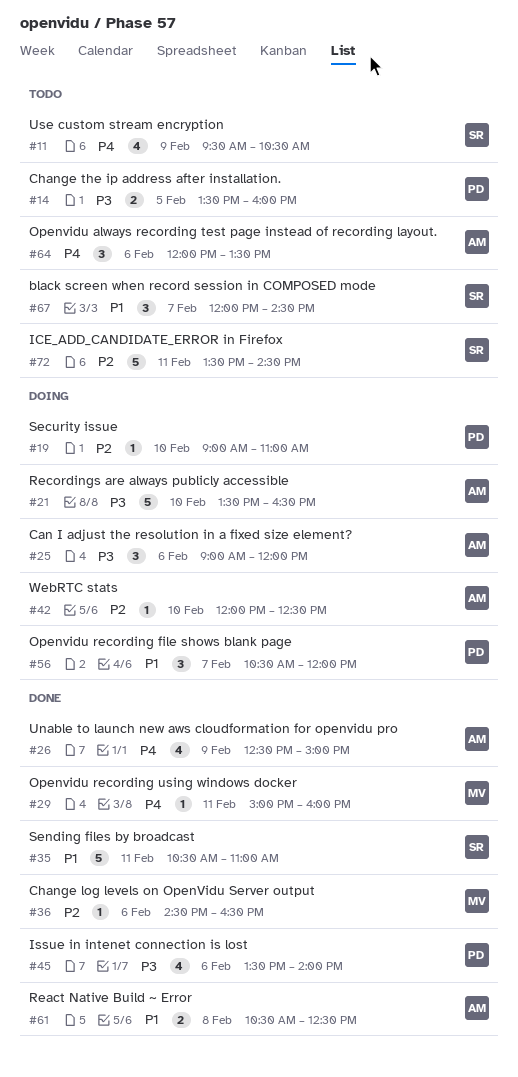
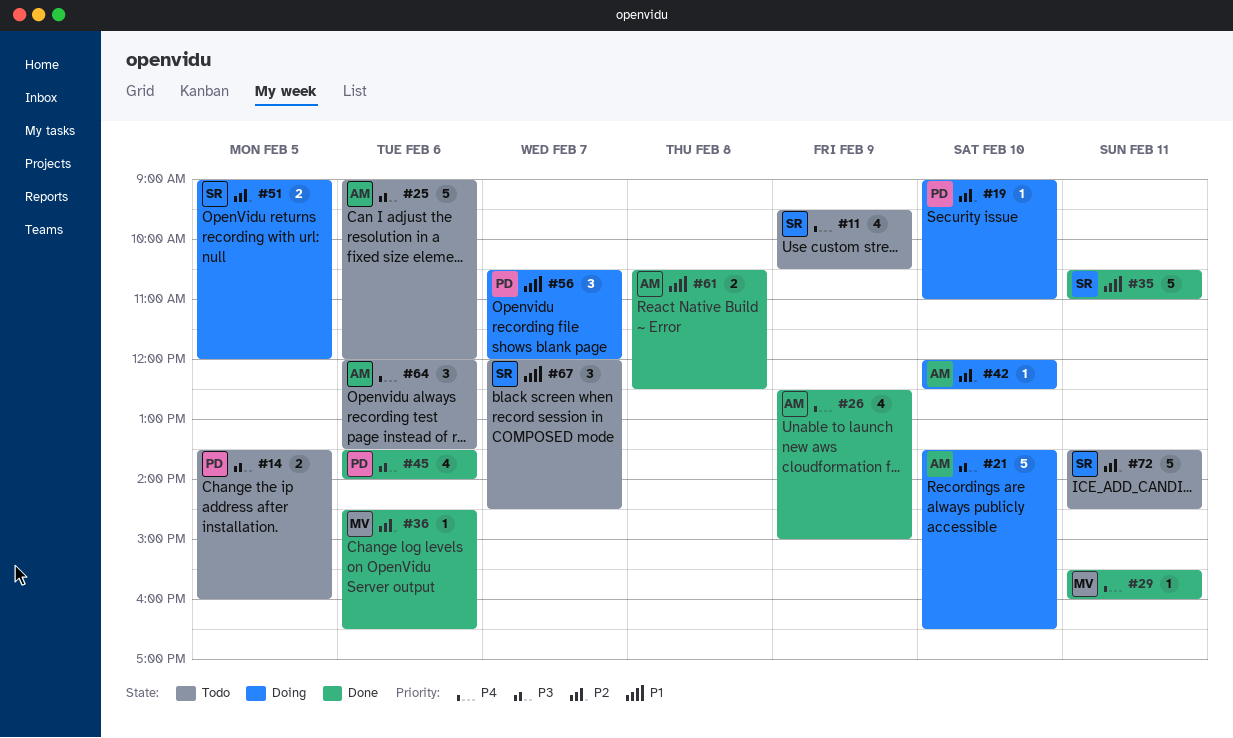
#25, status: Doing -> Todo
#25, estimate: 3 -> 5
#29, begins: 15:00 -> 15:30
#51: none -> present

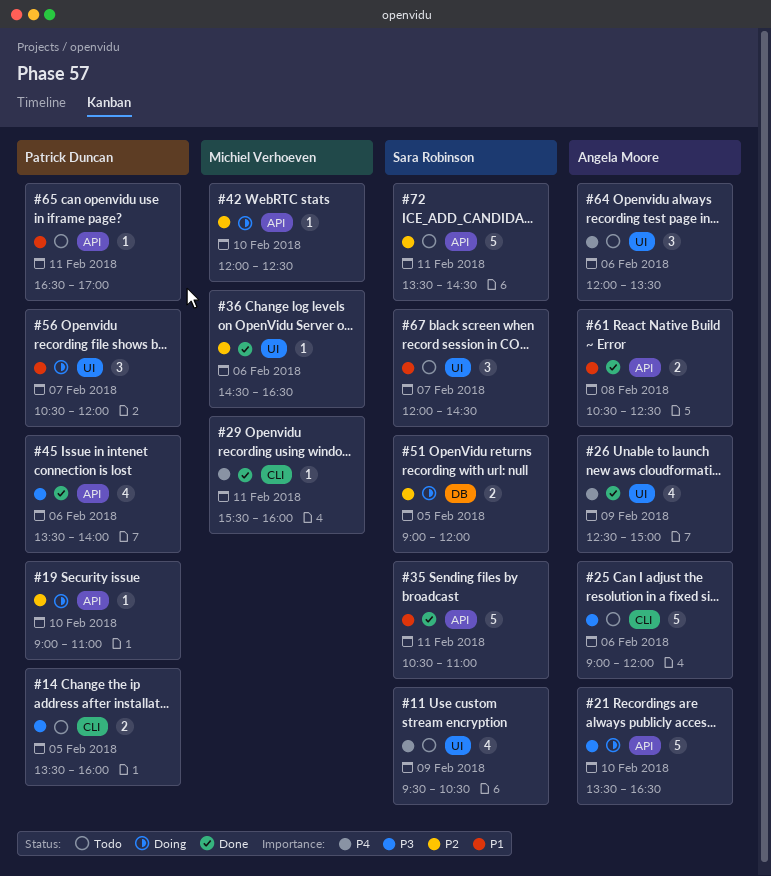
#42, owner: Angela Moore -> Michiel Verhoeven
#65: none -> present

